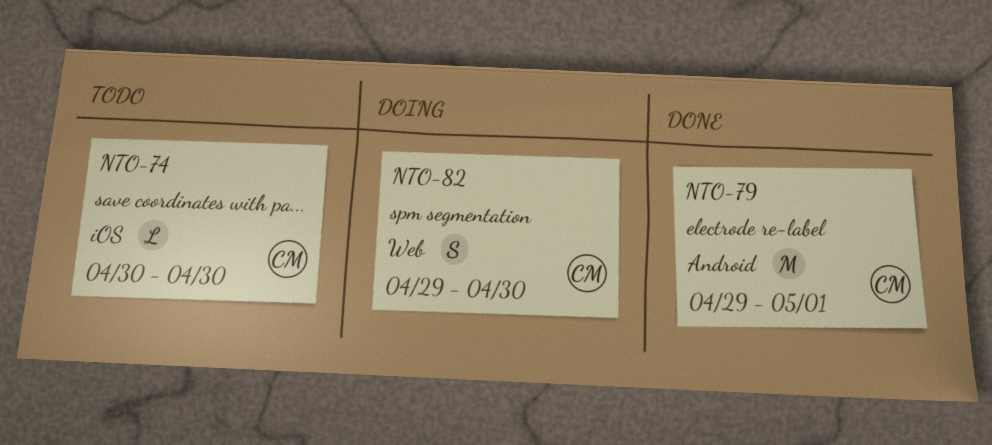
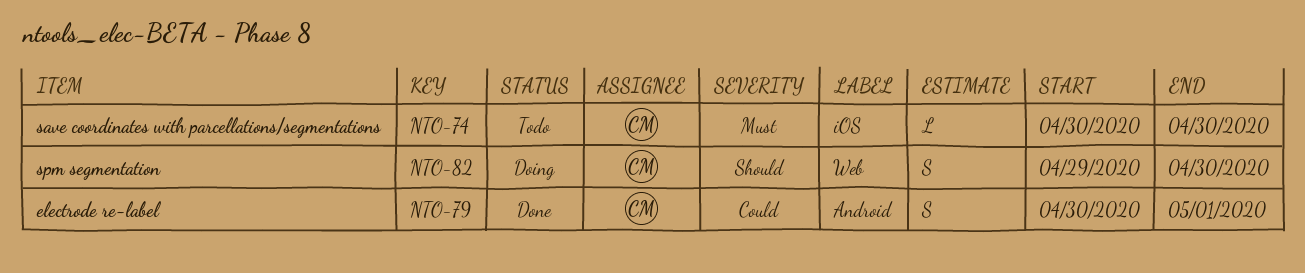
NTO-79, estimate: M -> S
NTO-79, start: Apr 29 -> Apr 30

